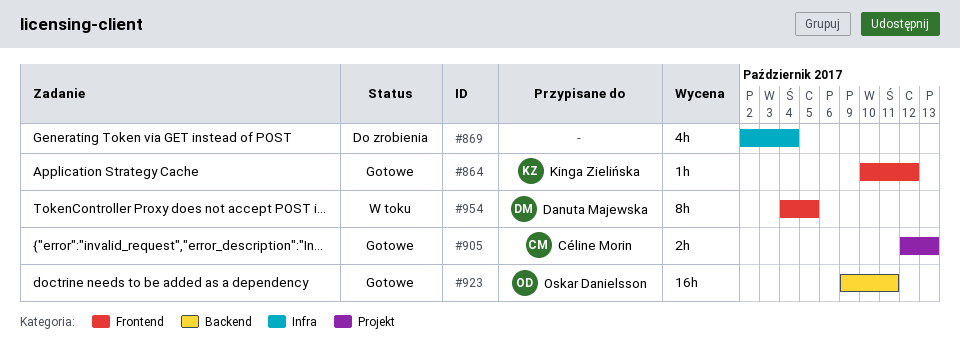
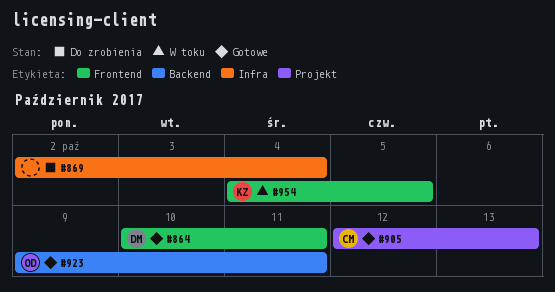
#864, owner: Kinga Zielińska -> Danuta Majewska
#864, due: Oct 12 -> Oct 11
#954, owner: Danuta Majewska -> Kinga Zielińska

